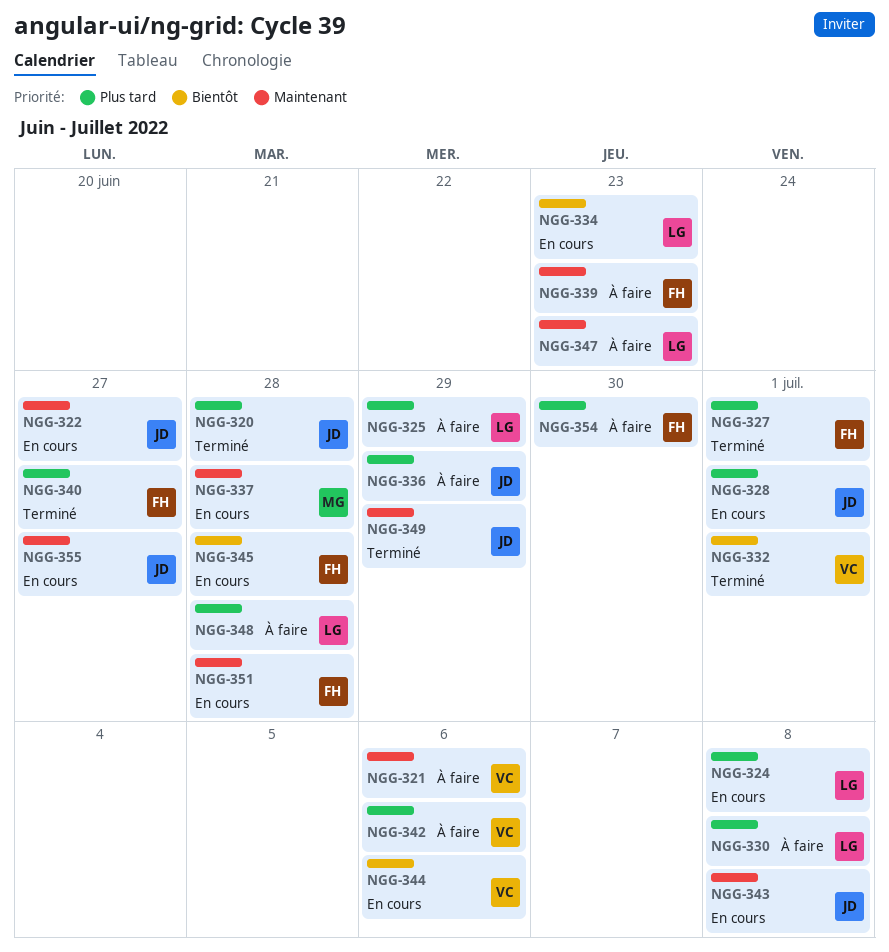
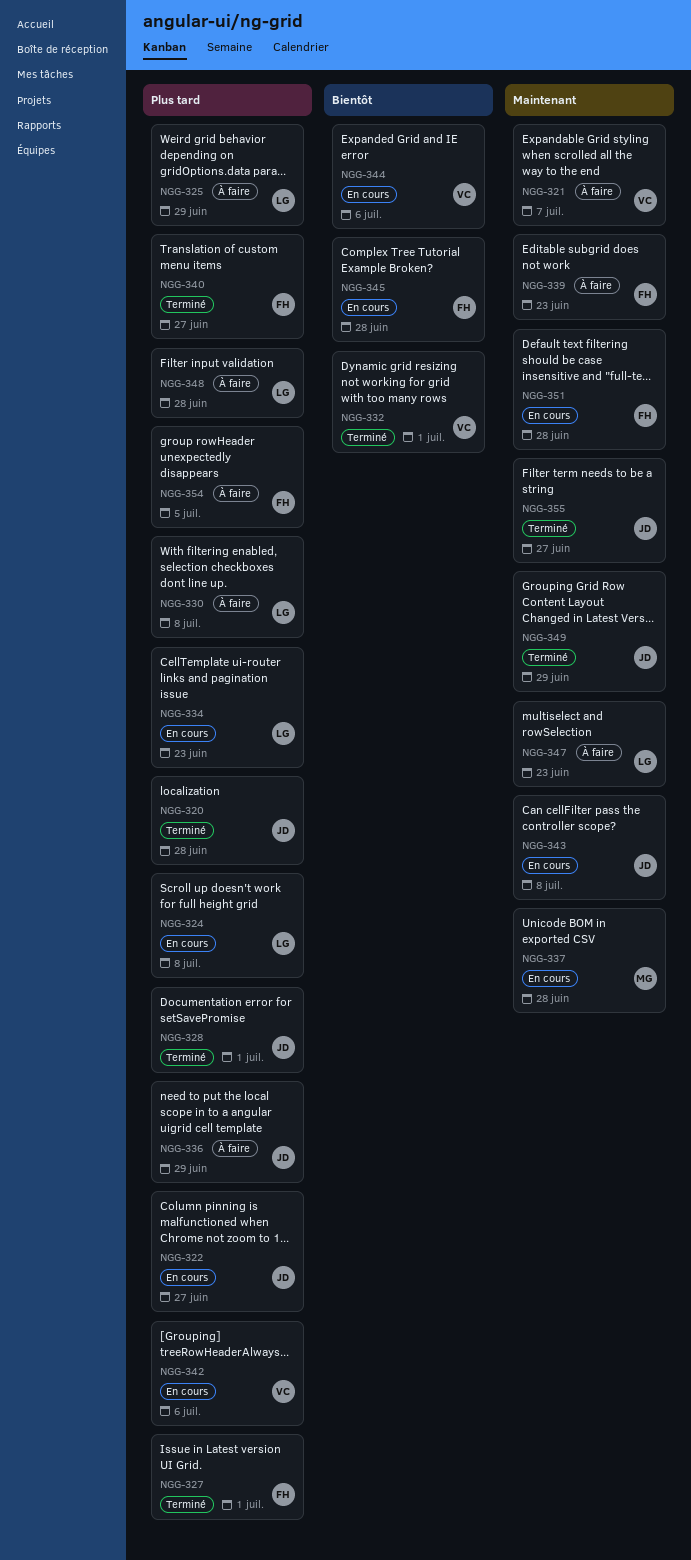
NGG-321, due: Jul 6 -> Jul 7
NGG-322, priority: Maintenant -> Plus tard
NGG-328, status: En cours -> Terminé
NGG-334, priority: Bientôt -> Plus tard
NGG-342, status: À faire -> En cours
NGG-354, due: Jun 30 -> Jul 5
NGG-355, status: En cours -> Terminé

